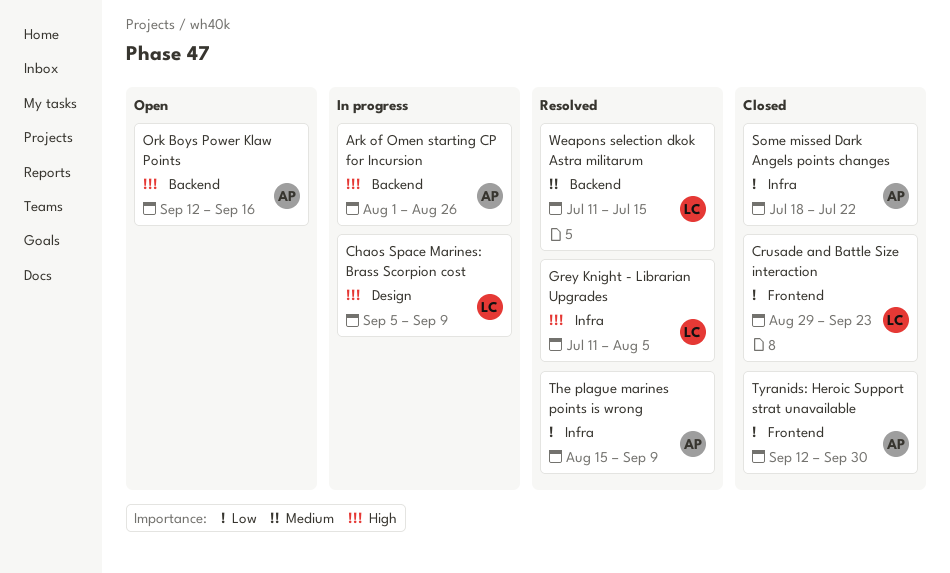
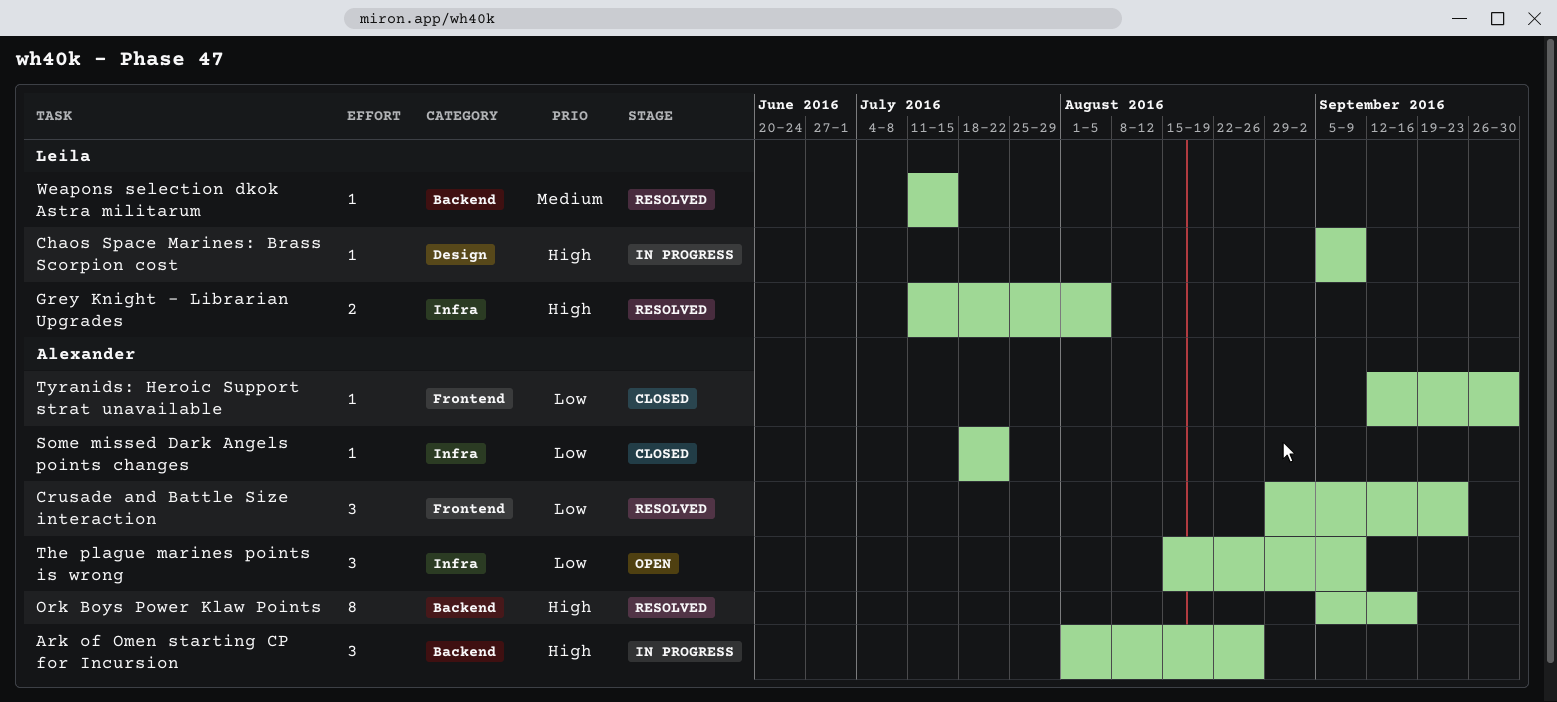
Crusade and Battle Size interaction, status: Closed -> Resolved
Crusade and Battle Size interaction, owner: Leila -> Alexander
Ork Boys Power Klaw Points, status: Open -> Resolved
Ork Boys Power Klaw Points, start: Sep 12 -> Sep 5
The plague marines points is wrong, status: Resolved -> Open

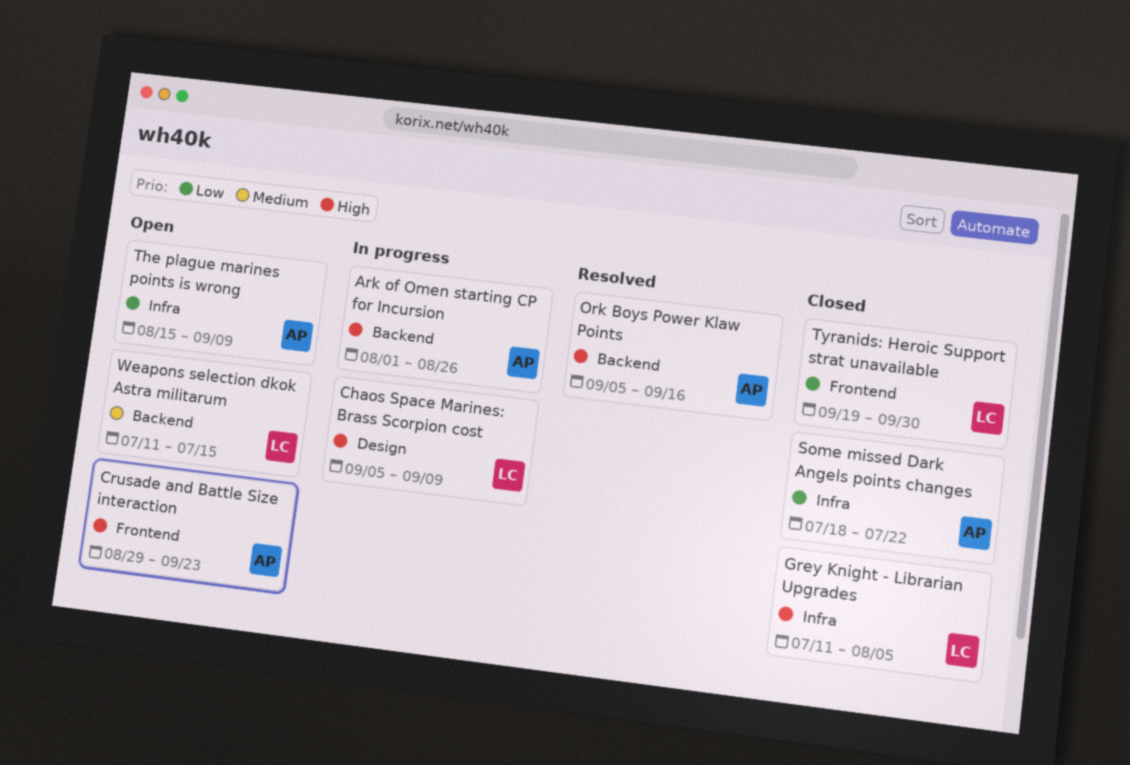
Crusade and Battle Size interaction, status: Resolved -> Open
Crusade and Battle Size interaction, priority: Low -> High
Grey Knight - Librarian Upgrades, status: Resolved -> Closed
Tyranids: Heroic Support strat unavailable, owner: Alexander -> Leila
Tyranids: Heroic Support strat unavailable, start: Sep 12 -> Sep 19
Weapons selection dkok Astra militarum, status: Resolved -> Open

